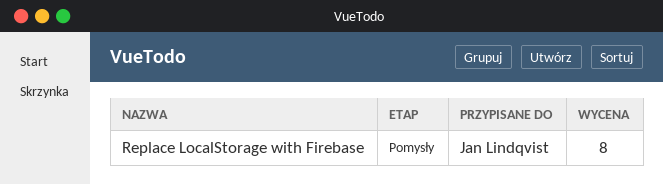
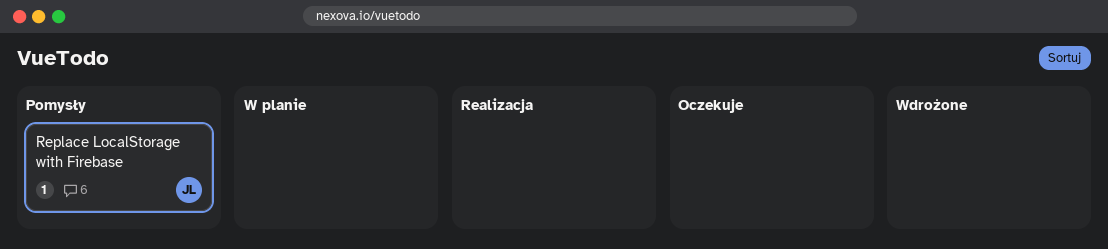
Replace LocalStorage with Firebase, estimate: 8 -> 1

